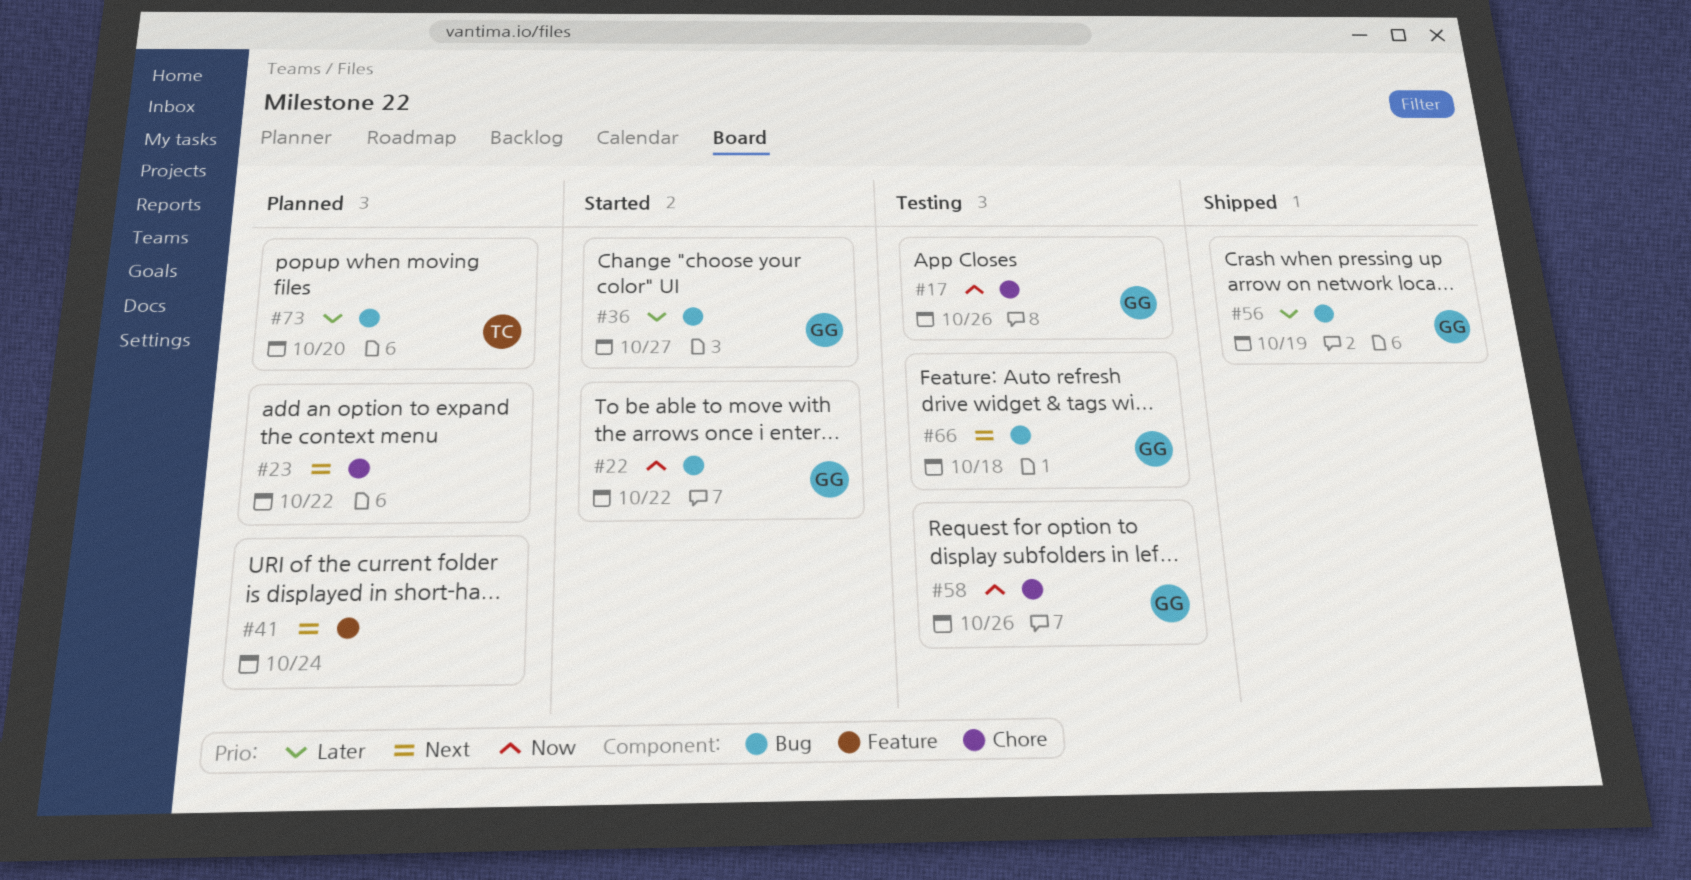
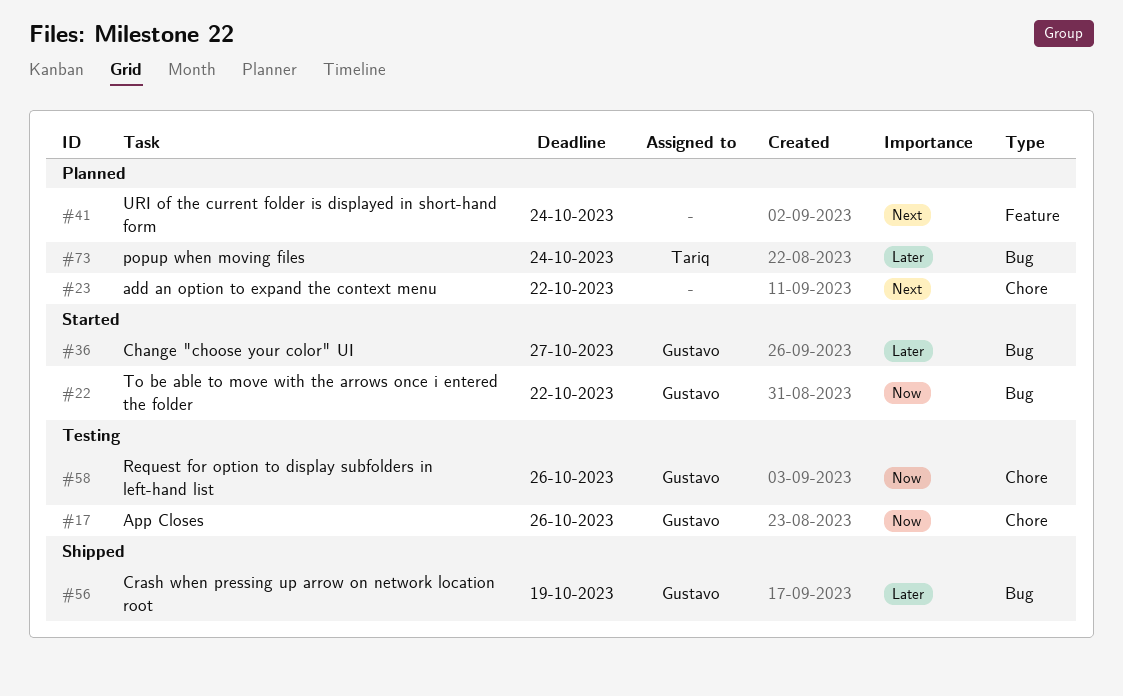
#66: present -> none
#73, due: Oct 20 -> Oct 24

